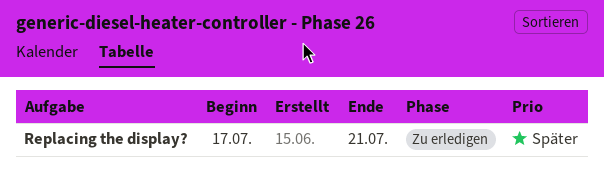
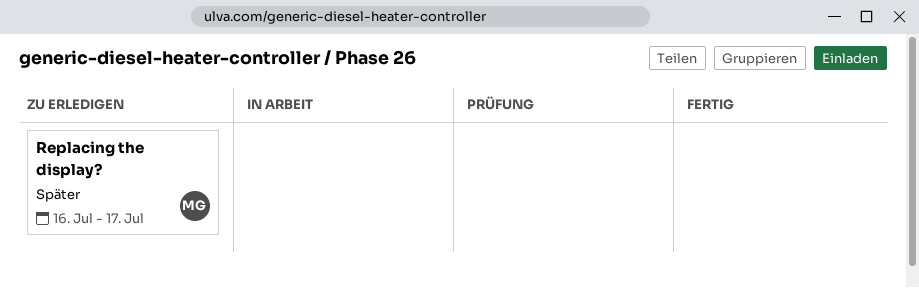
Replacing the display?, start: Jul 17 -> Jul 16
Replacing the display?, due: Jul 21 -> Jul 17

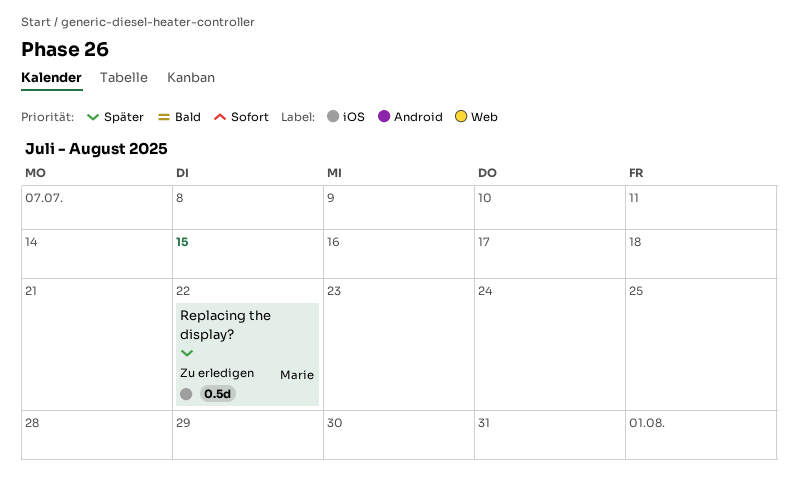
Replacing the display?, due: Jul 17 -> Jul 22

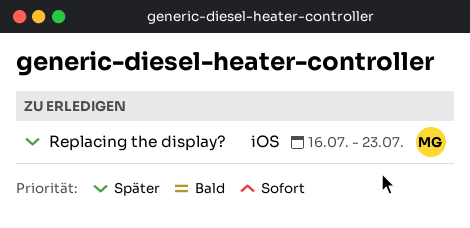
Replacing the display?, due: Jul 22 -> Jul 23

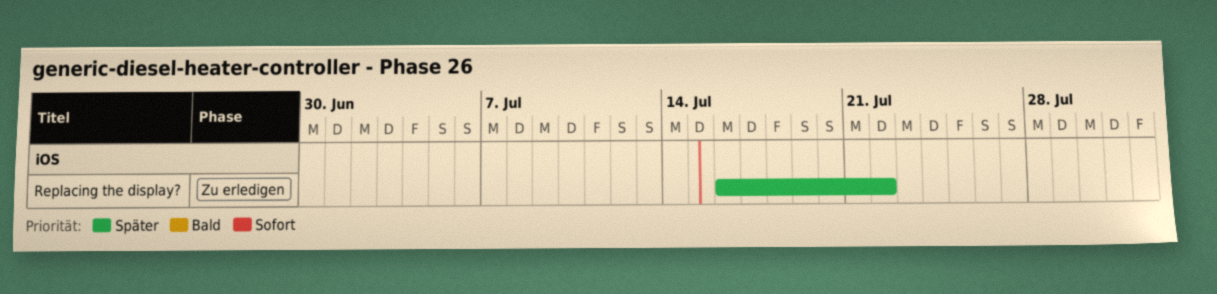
Replacing the display?, due: Jul 23 -> Jul 22

